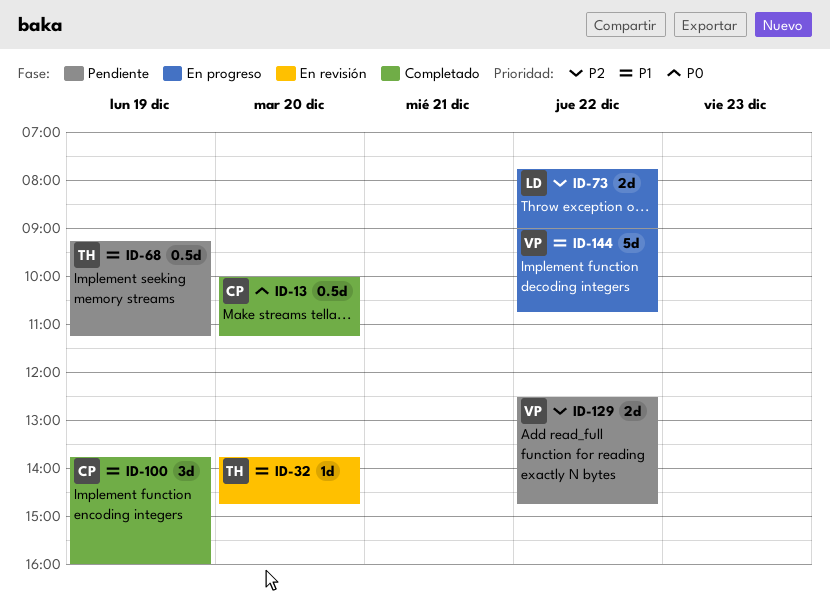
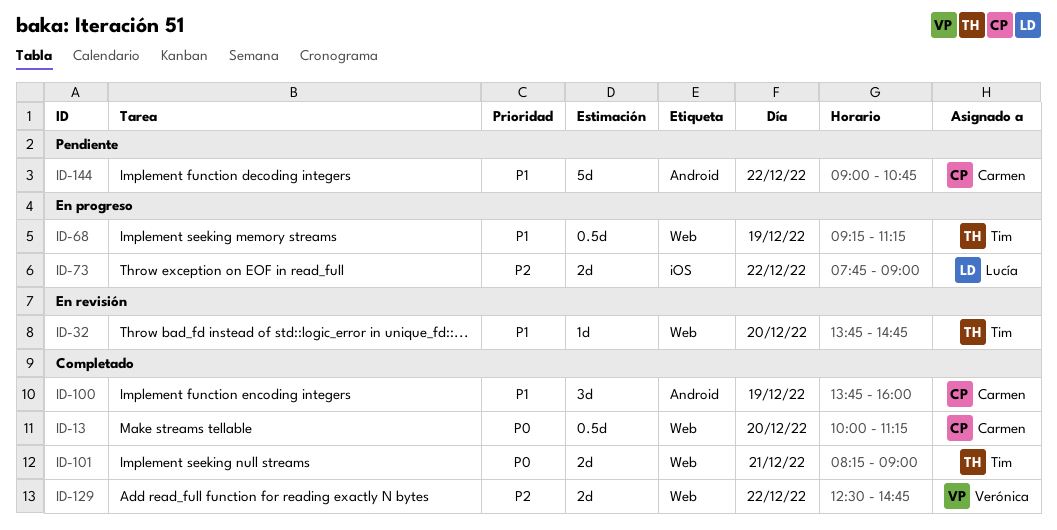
ID-68, status: Pendiente -> En progreso
ID-101: none -> present
ID-129, status: Pendiente -> Completado
ID-144, status: En progreso -> Pendiente
ID-144, owner: Verónica -> Carmen

